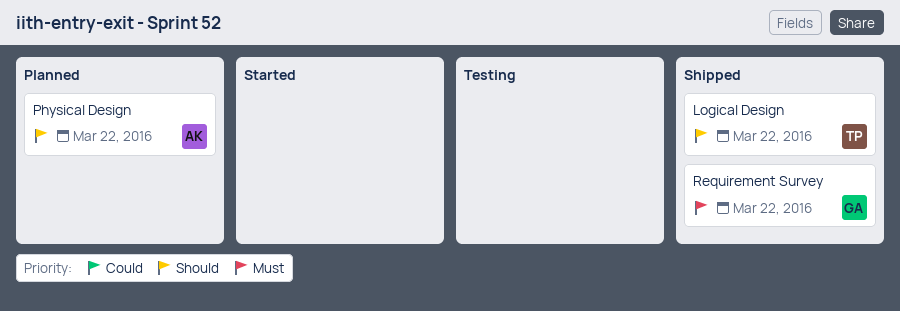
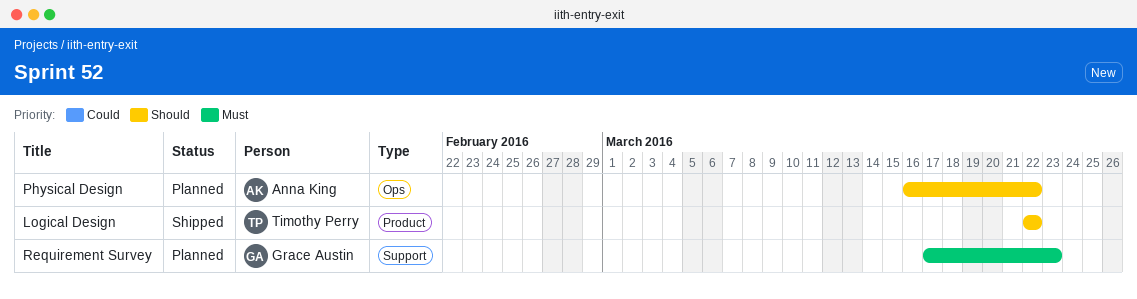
Requirement Survey, status: Shipped -> Planned
Requirement Survey, due: Mar 22 -> Mar 23

